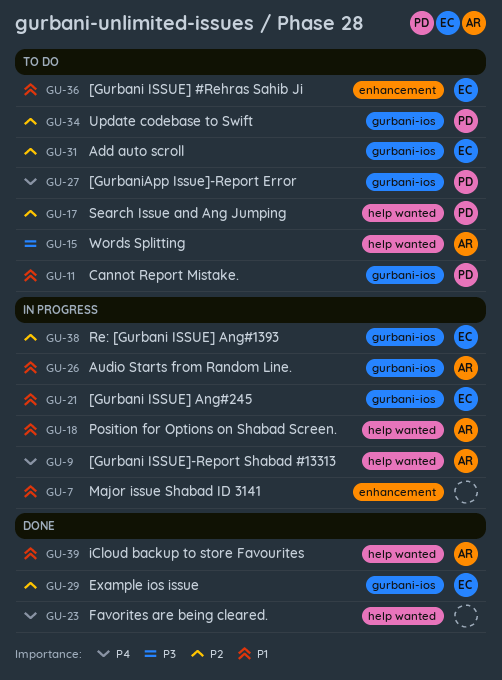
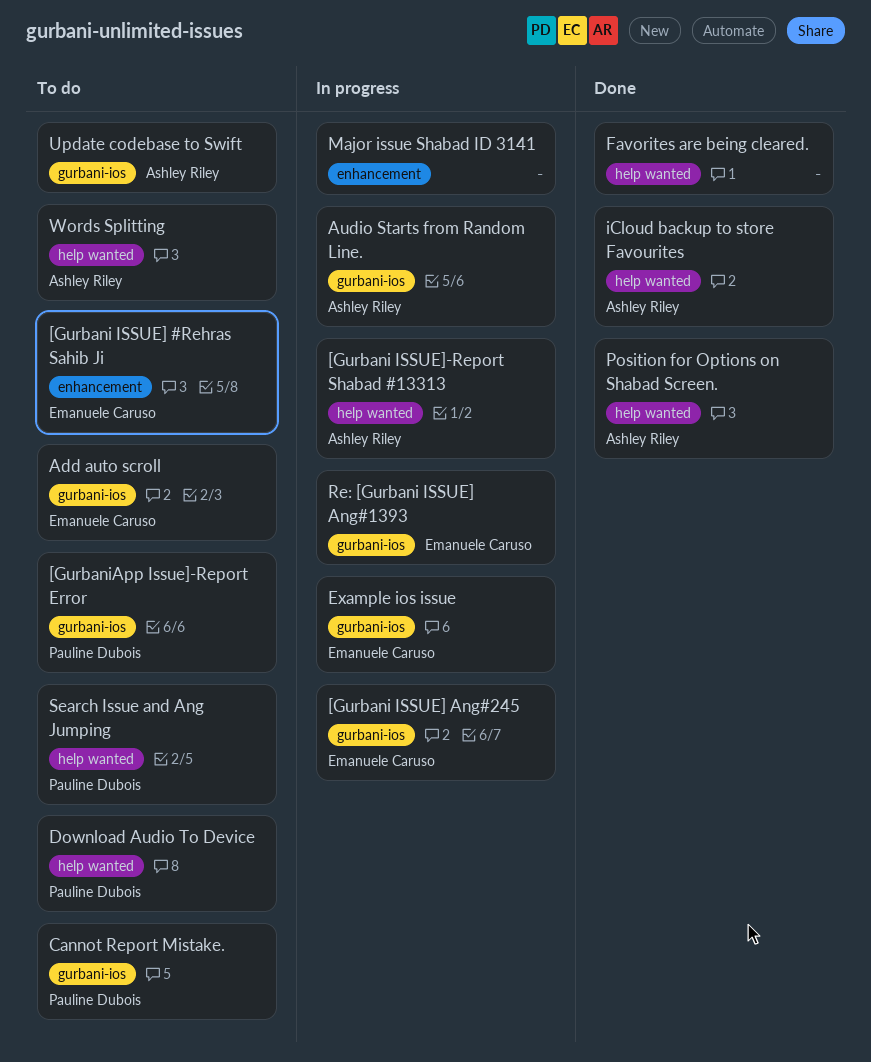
Download Audio To Device: none -> present
Example ios issue, status: Done -> In progress
Position for Options on Shabad Screen., status: In progress -> Done
Update codebase to Swift, owner: Pauline Dubois -> Ashley Riley

